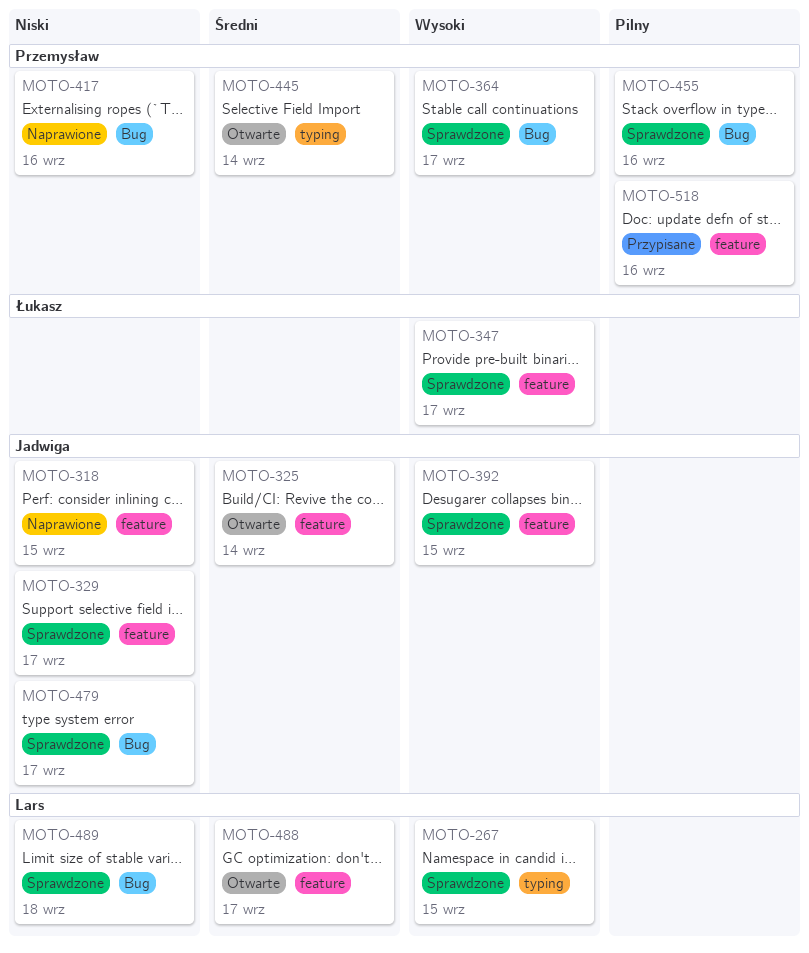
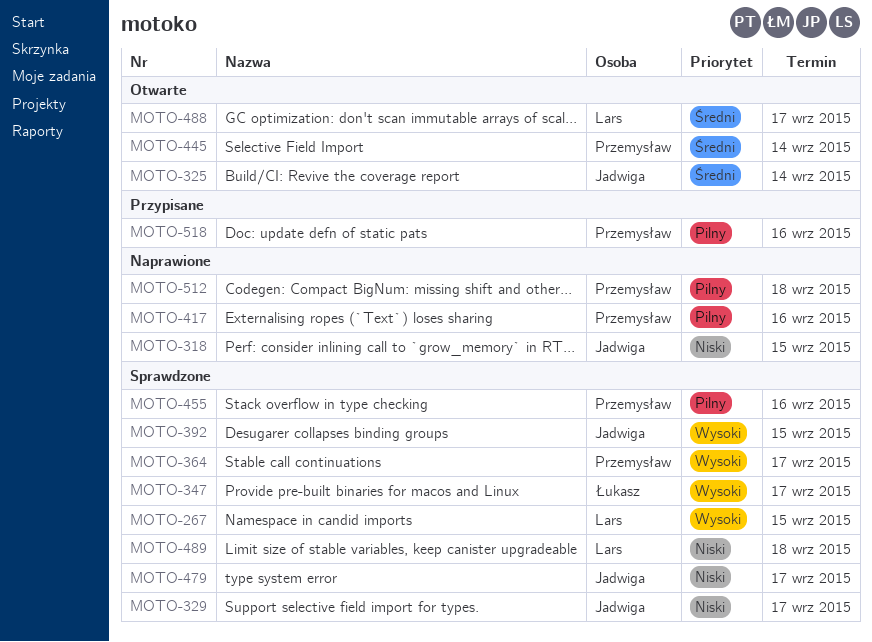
MOTO-417, priority: Niski -> Pilny
MOTO-512: none -> present

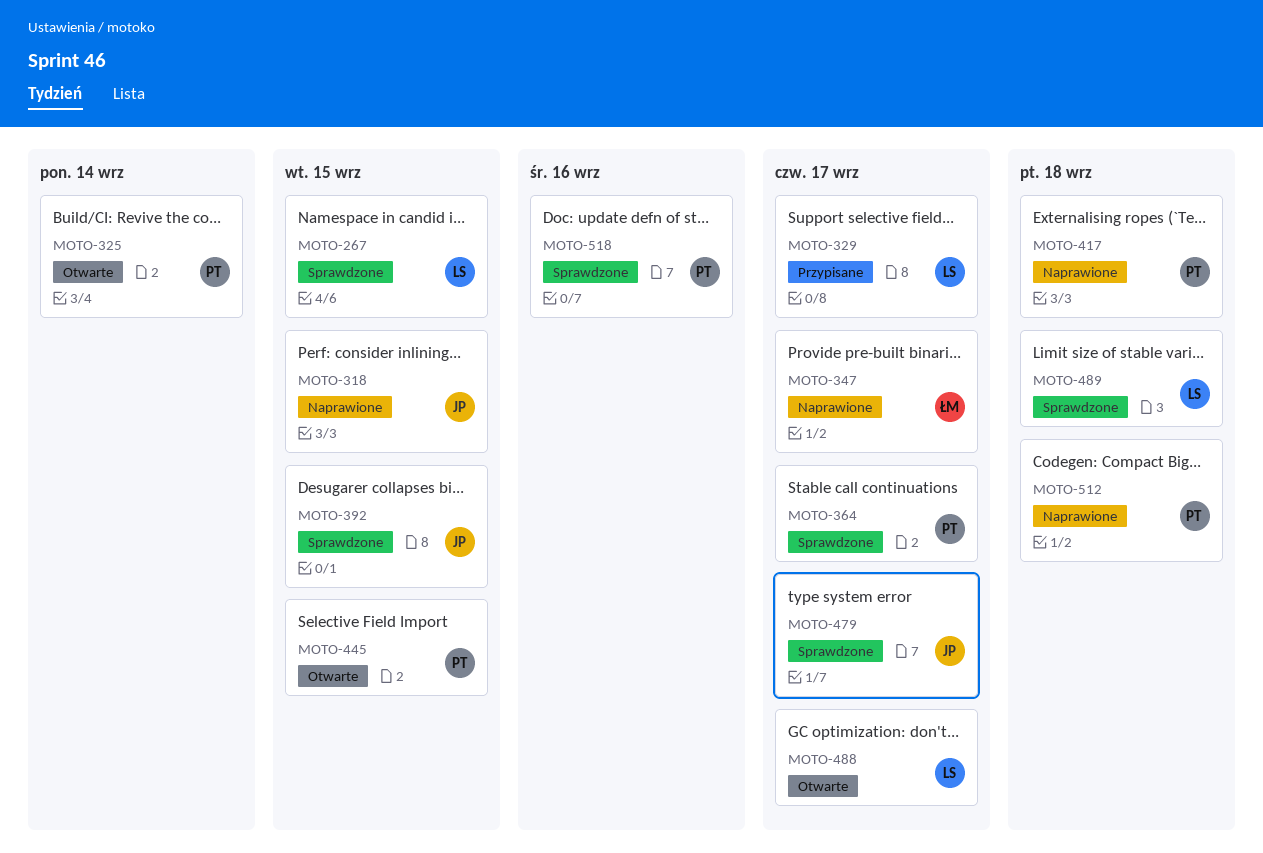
MOTO-325, owner: Jadwiga -> Przemysław
MOTO-329, status: Sprawdzone -> Przypisane
MOTO-329, owner: Jadwiga -> Lars
MOTO-347, status: Sprawdzone -> Naprawione
MOTO-417, due: Sep 16 -> Sep 18
MOTO-445, due: Sep 14 -> Sep 15
MOTO-455: present -> none
MOTO-518, status: Przypisane -> Sprawdzone

